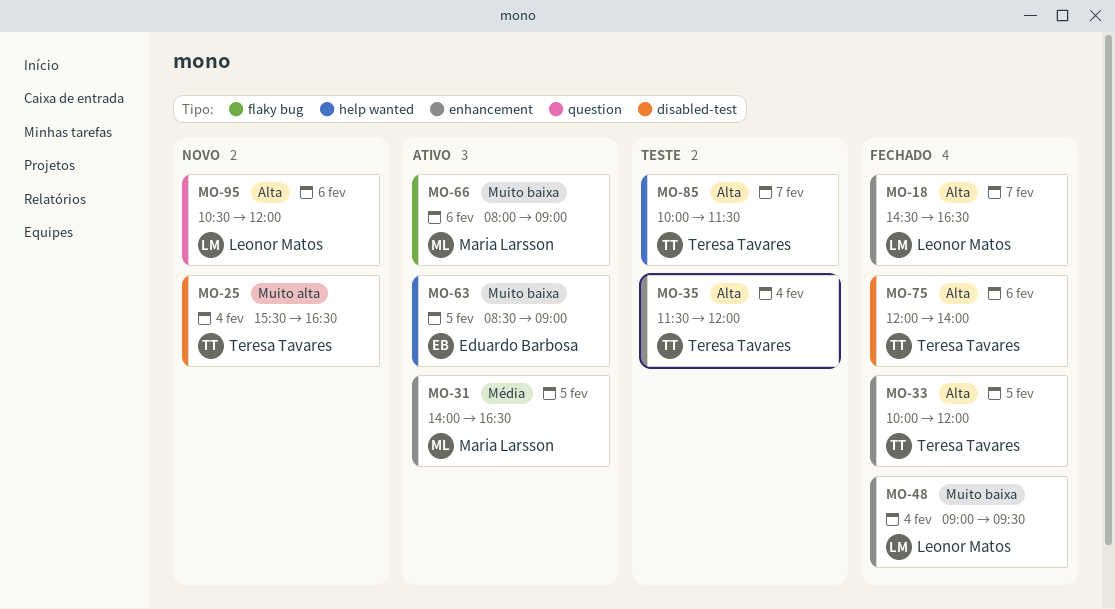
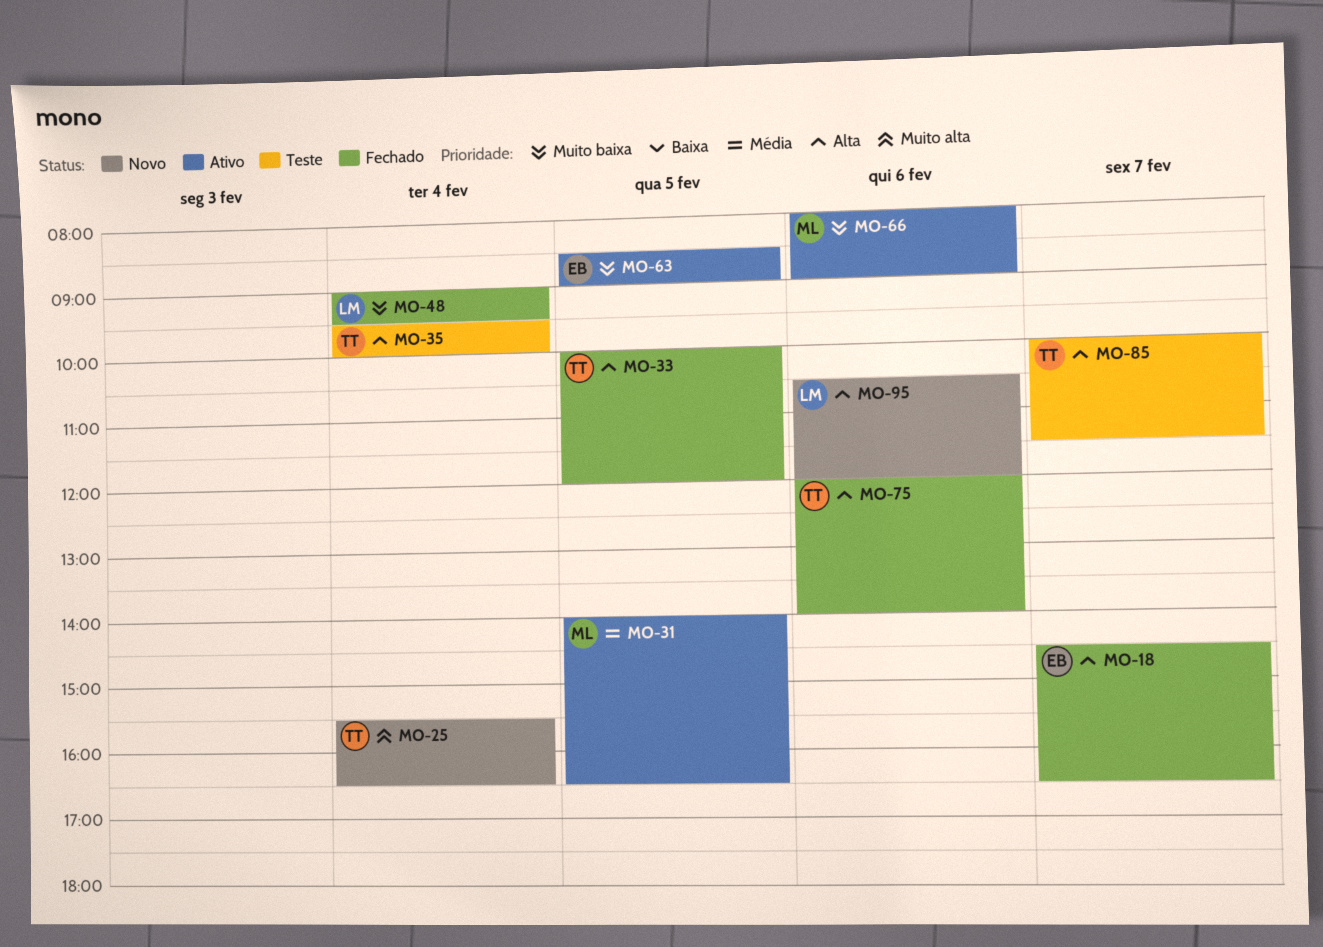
MO-18, owner: Leonor Matos -> Eduardo Barbosa
MO-35, begins: 11:30 -> 09:30
MO-35, ends: 12:00 -> 10:00

